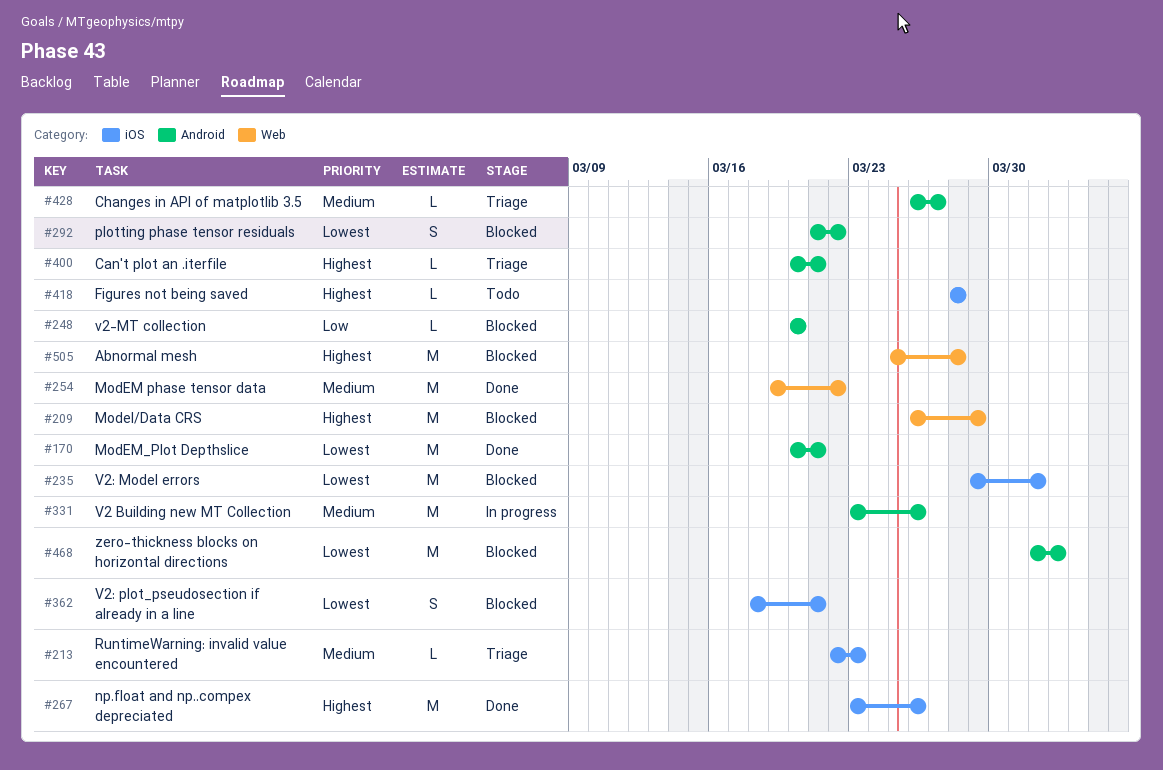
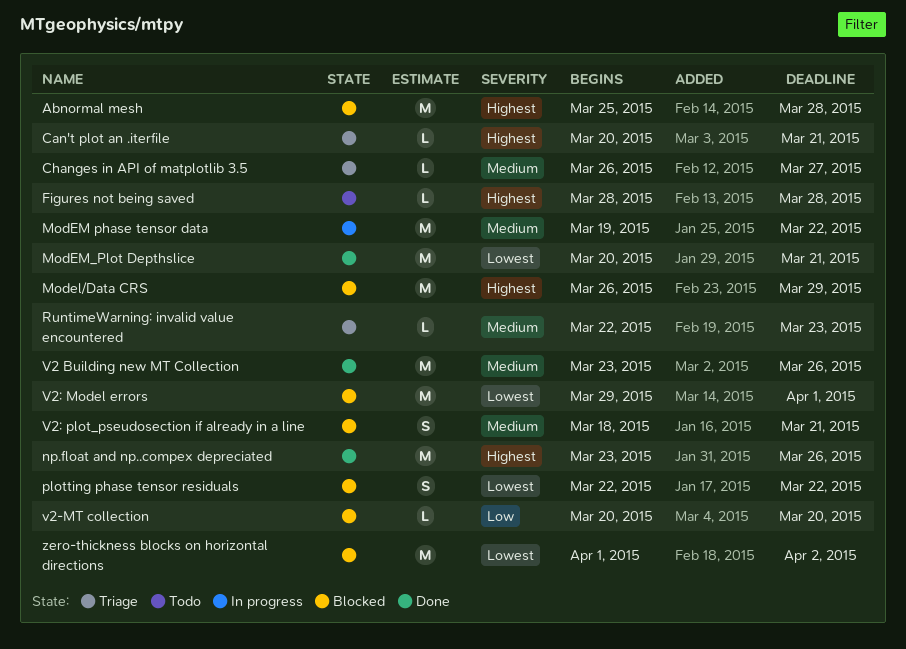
ModEM phase tensor data, status: Done -> In progress
plotting phase tensor residuals, start: Mar 21 -> Mar 22
V2 Building new MT Collection, status: In progress -> Done
V2: plot_pseudosection if already in a line, priority: Lowest -> Medium

